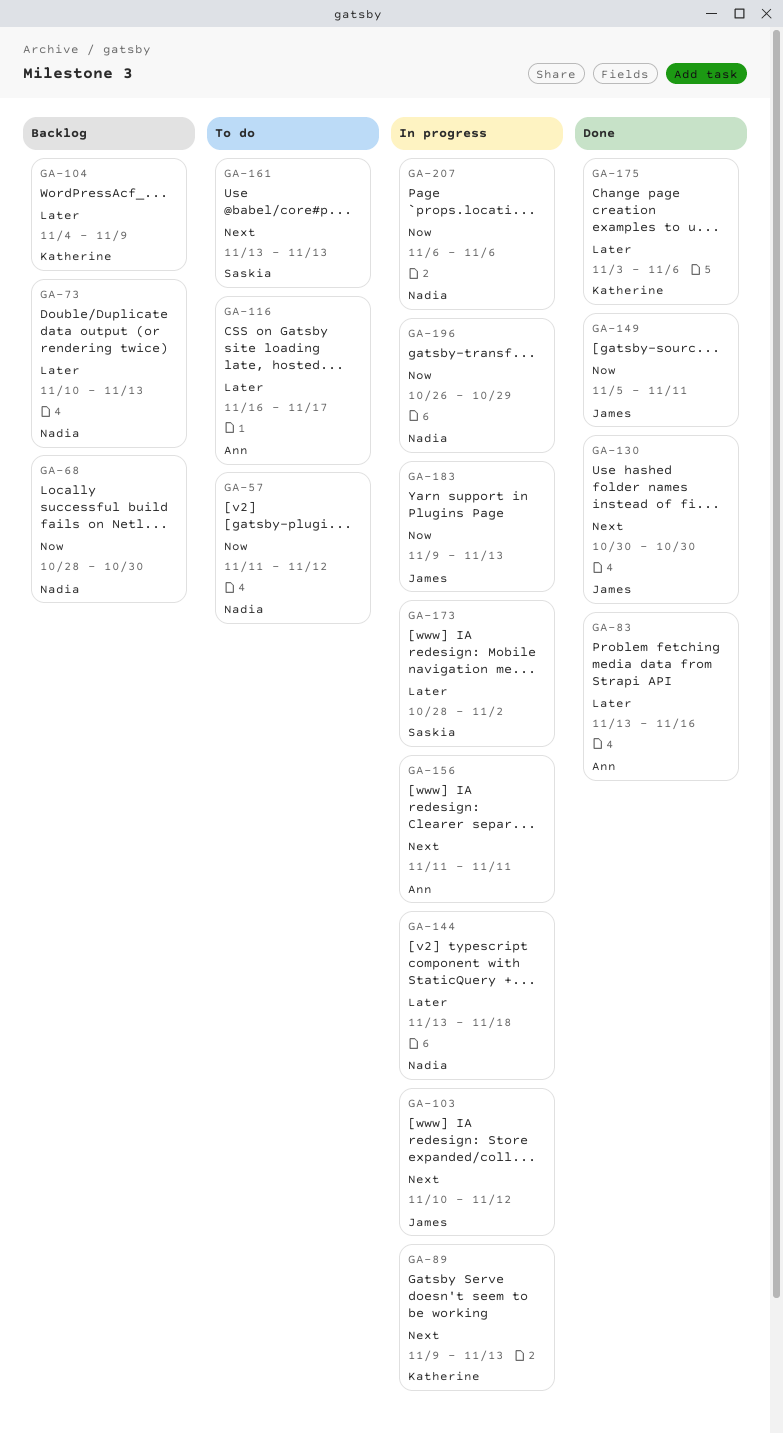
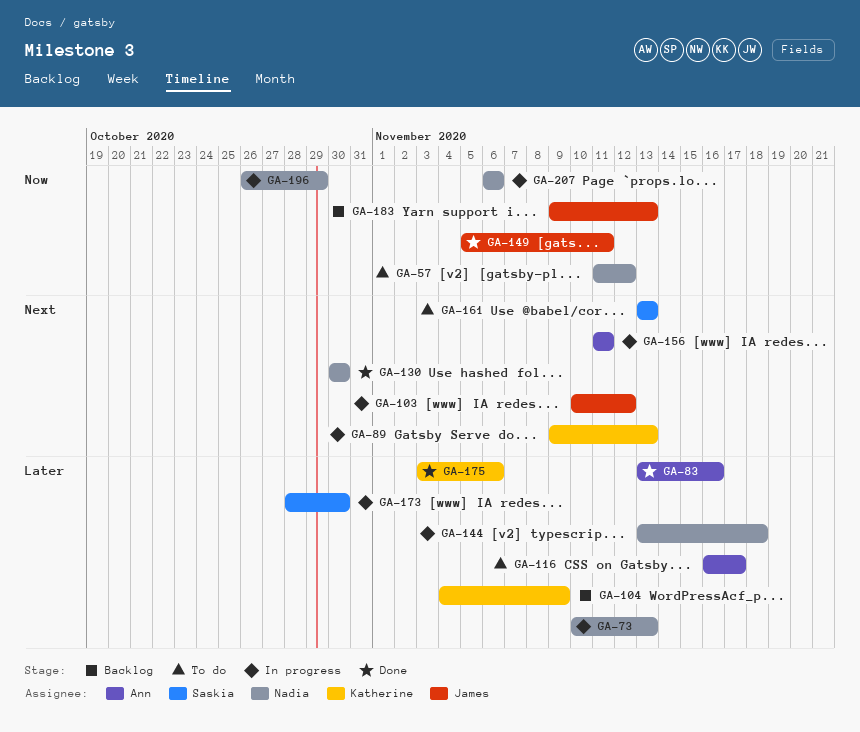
GA-68: present -> none
GA-73, status: Backlog -> In progress
GA-130, owner: James -> Nadia
GA-173, due: Nov 2 -> Oct 30
GA-183, status: In progress -> Backlog

